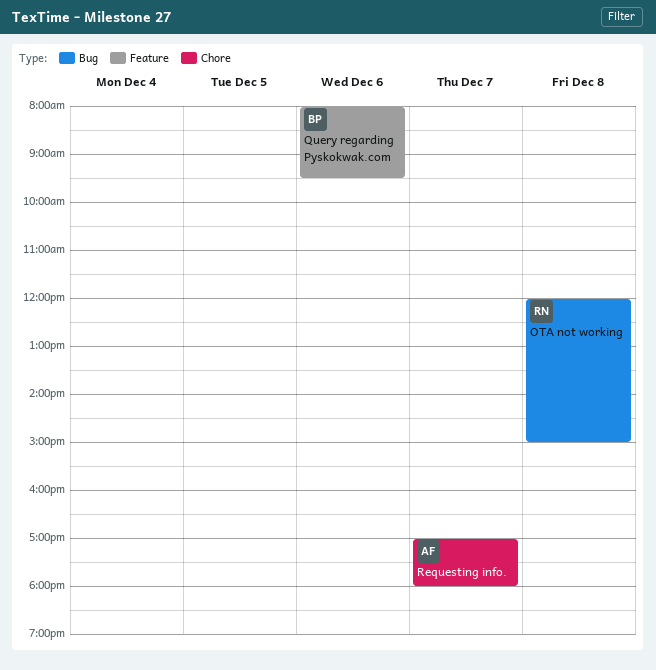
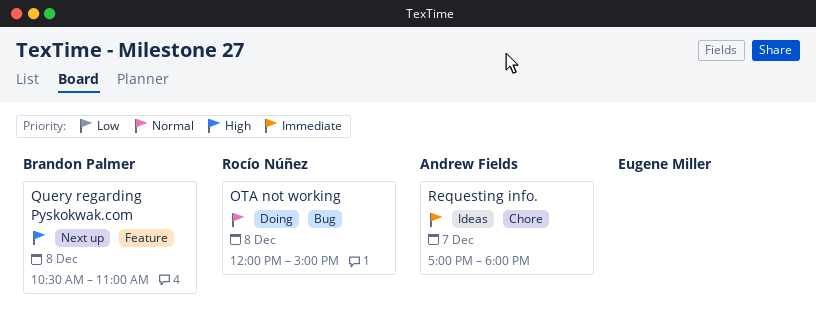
Query regarding Pyskokwak.com, day: Dec 6 -> Dec 8
Query regarding Pyskokwak.com, begins: 08:00 -> 10:30
Query regarding Pyskokwak.com, ends: 09:30 -> 11:00

